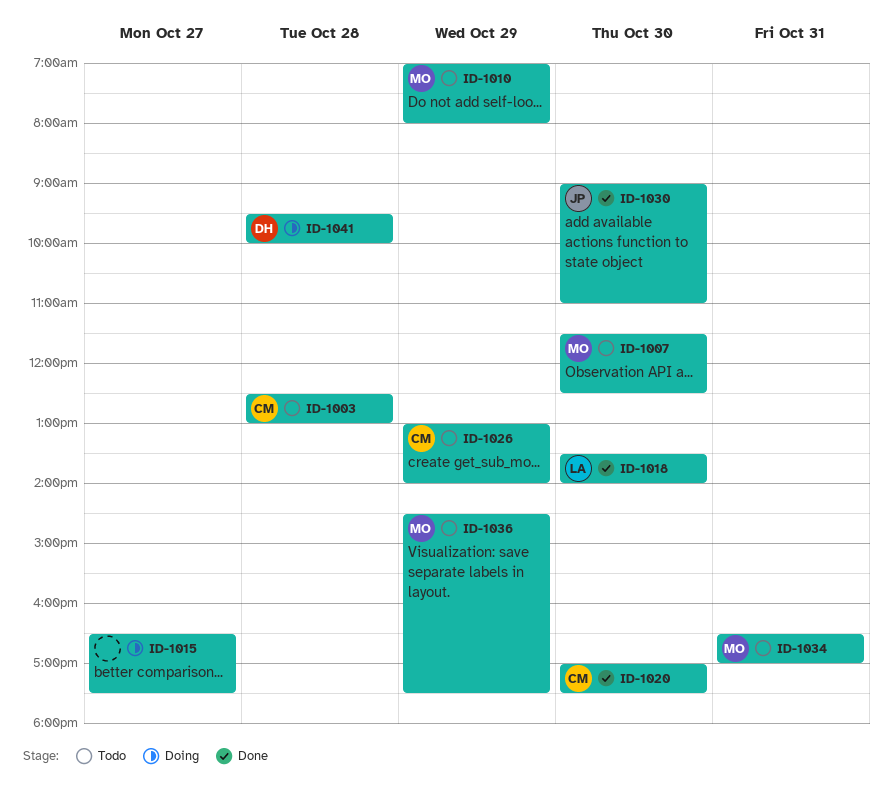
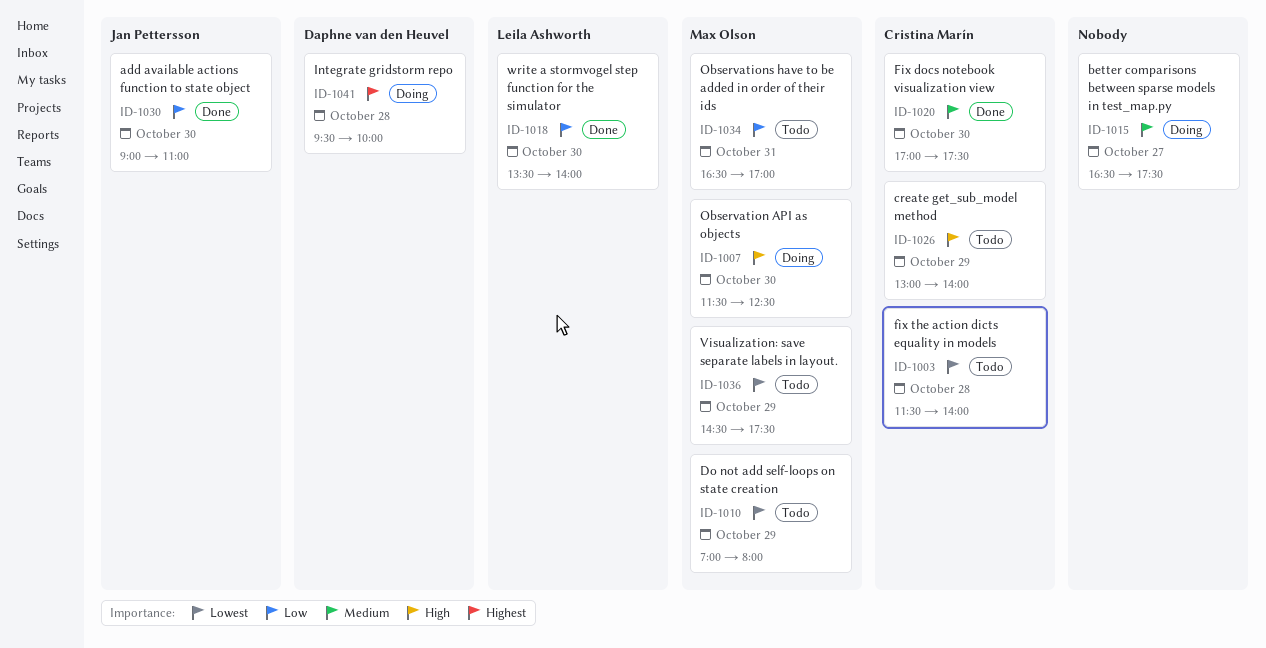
ID-1003, begins: 12:30 -> 11:30
ID-1003, ends: 13:00 -> 14:00
ID-1007, status: Todo -> Doing

